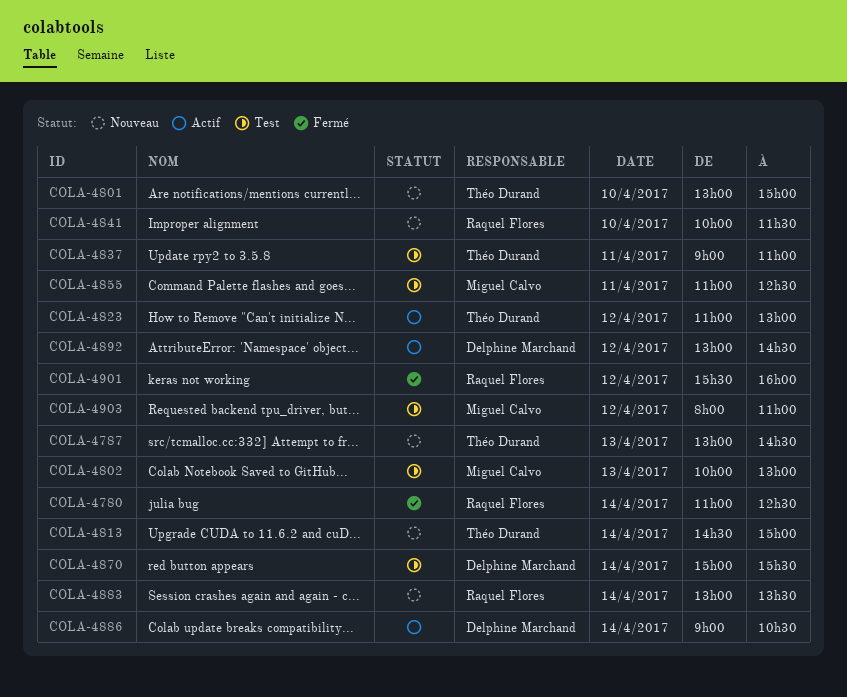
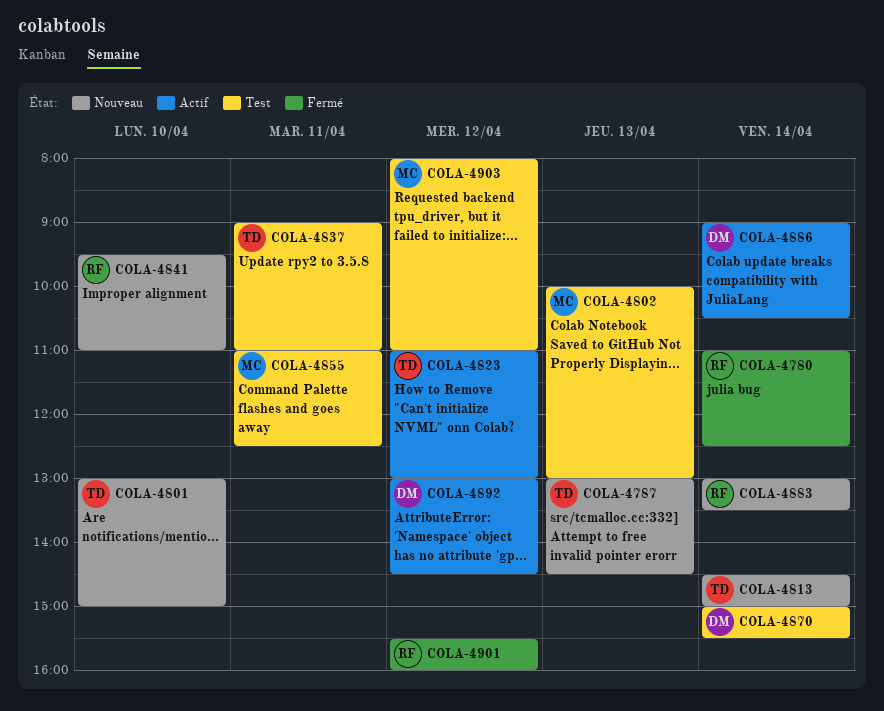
COLA-4841, begins: 10:00 -> 09:30
COLA-4841, ends: 11:30 -> 11:00

